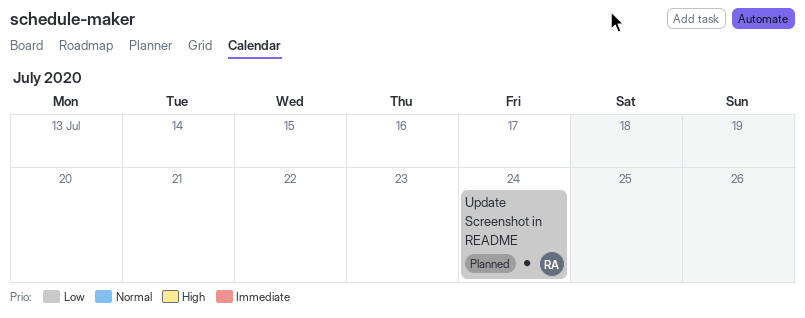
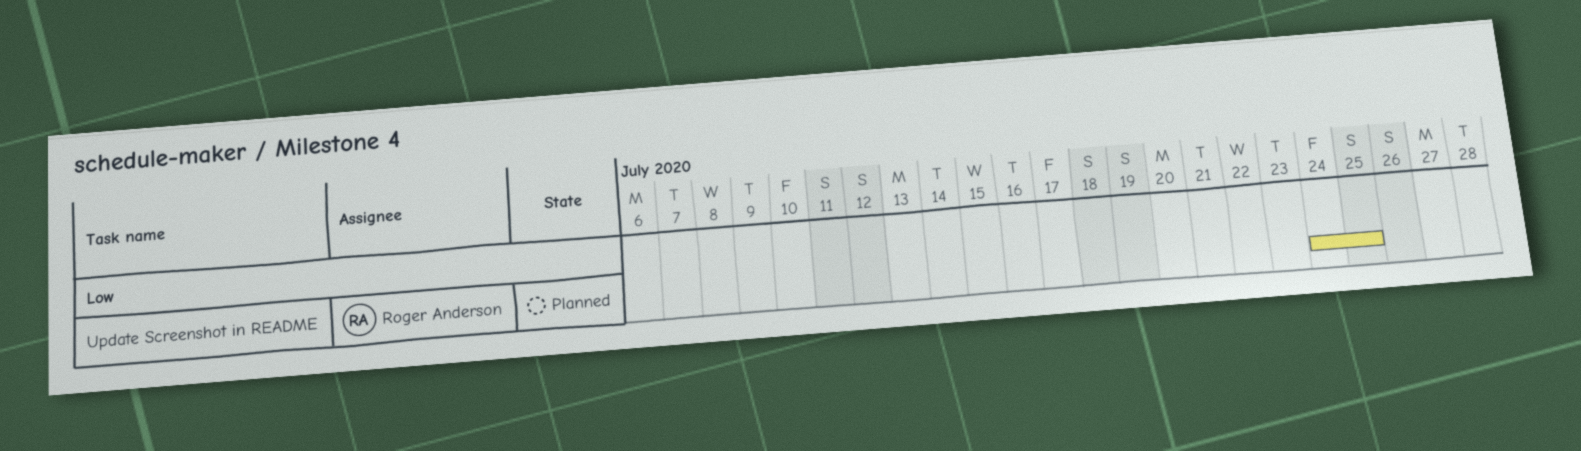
Update Screenshot in README, due: Jul 24 -> Jul 25

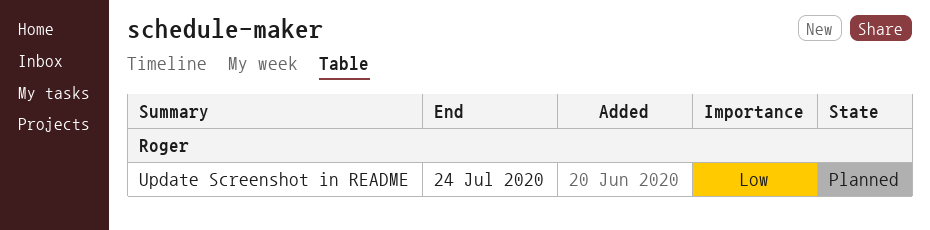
Update Screenshot in README, due: Jul 25 -> Jul 24

